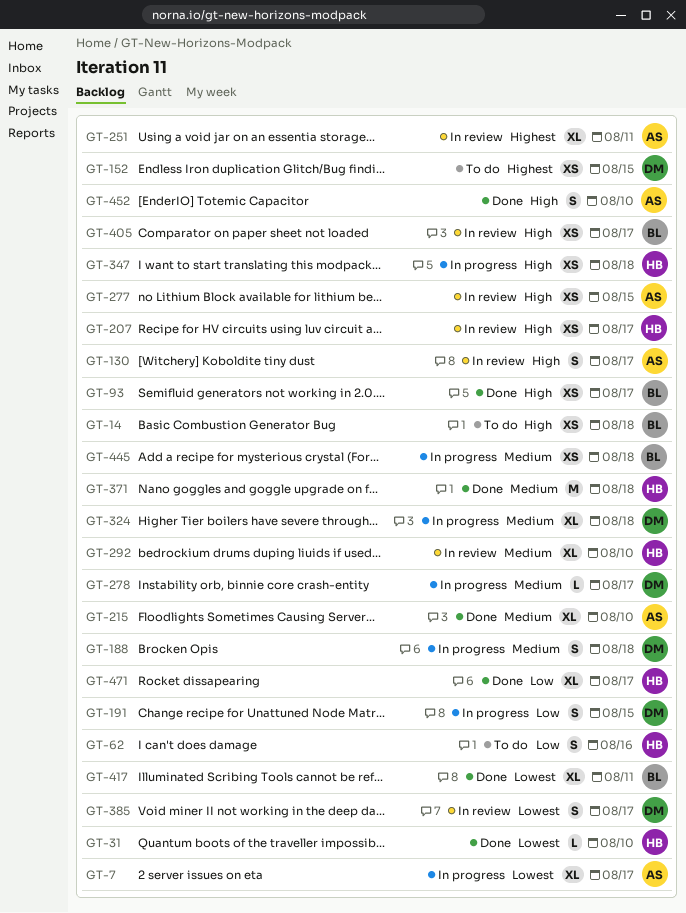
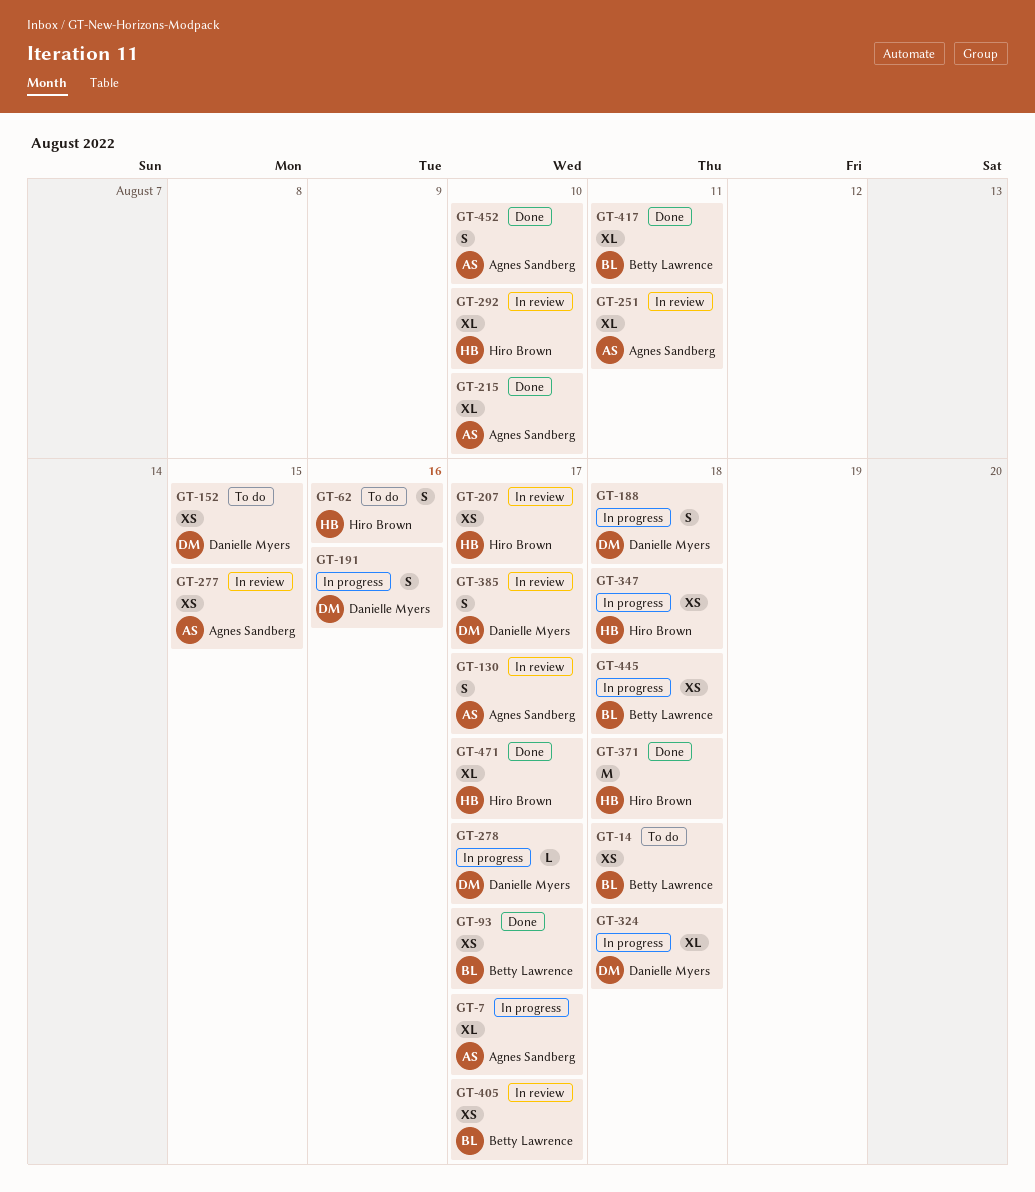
GT-31: present -> none
GT-191, due: Aug 15 -> Aug 16

